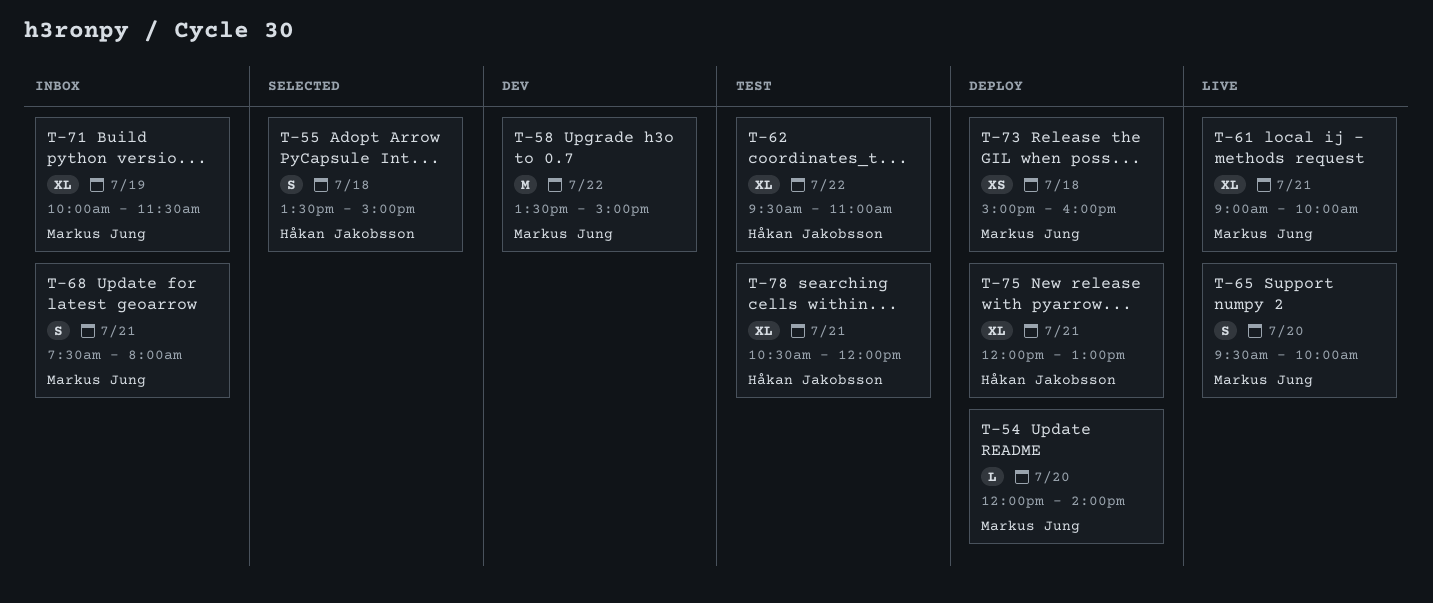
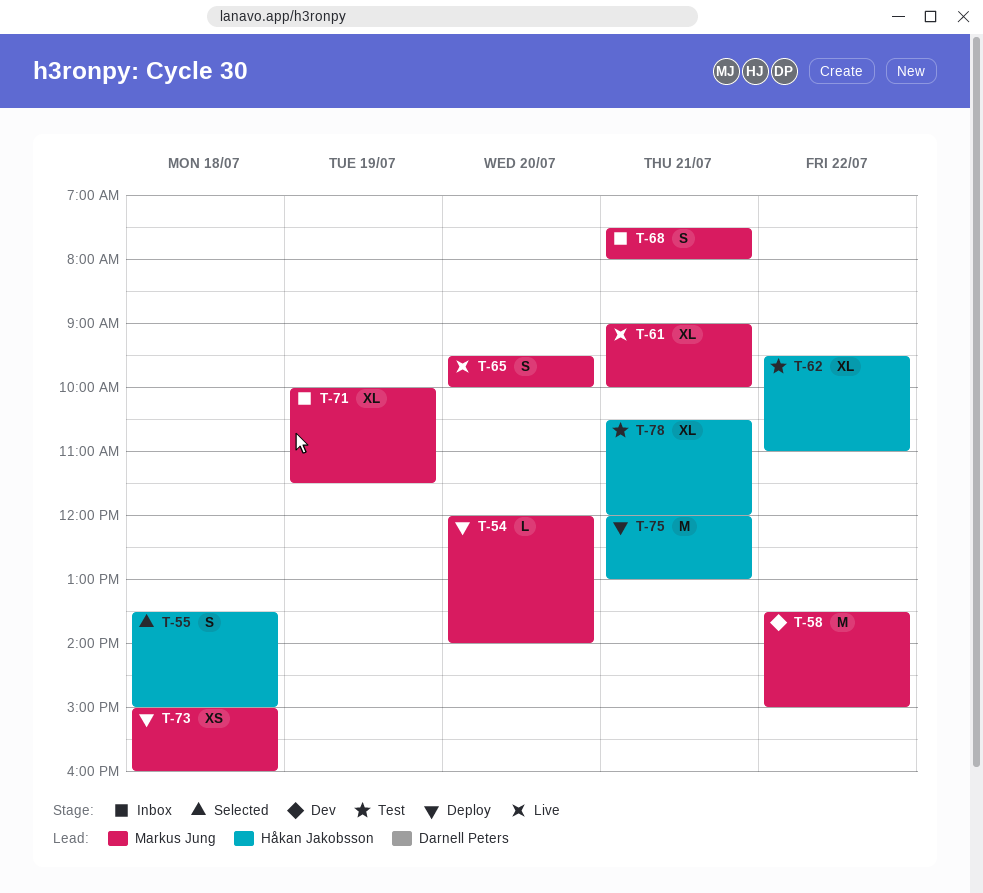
T-75, estimate: XL -> M

